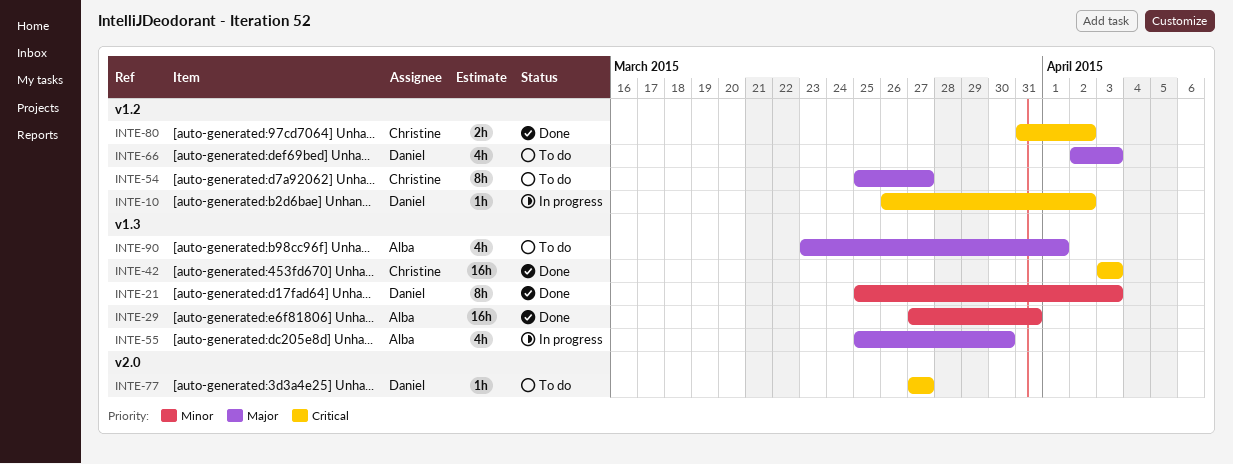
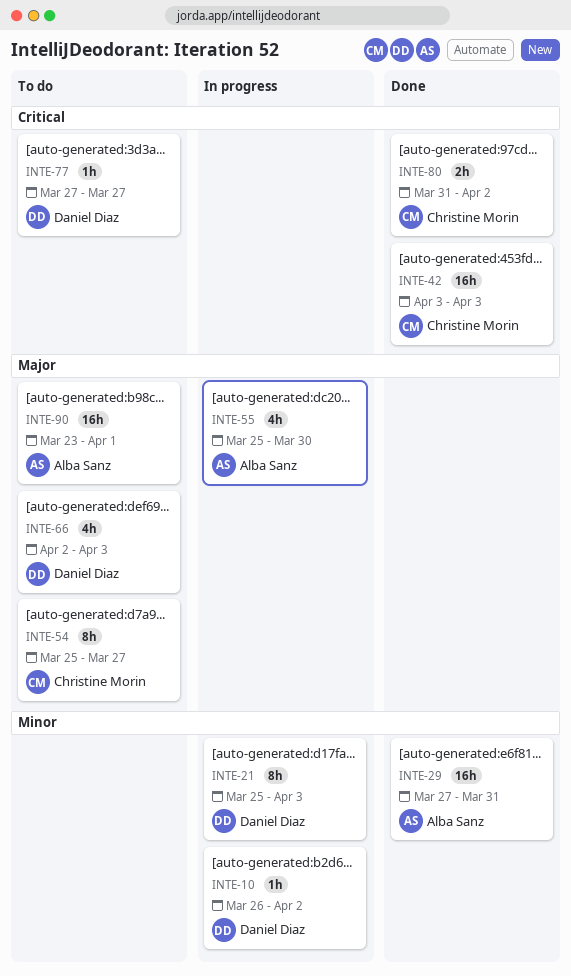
INTE-10, priority: Critical -> Minor
INTE-21, status: Done -> In progress
INTE-90, estimate: 4h -> 16h

